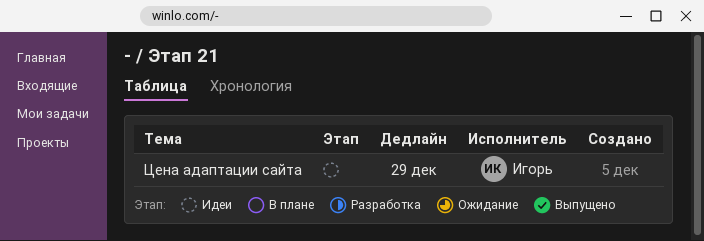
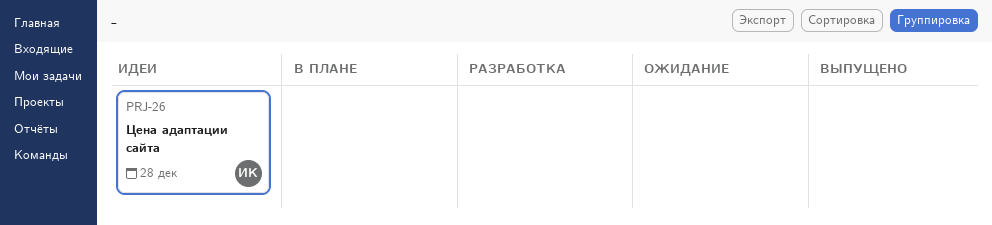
Цена адаптации сайта, due: Dec 29 -> Dec 28

